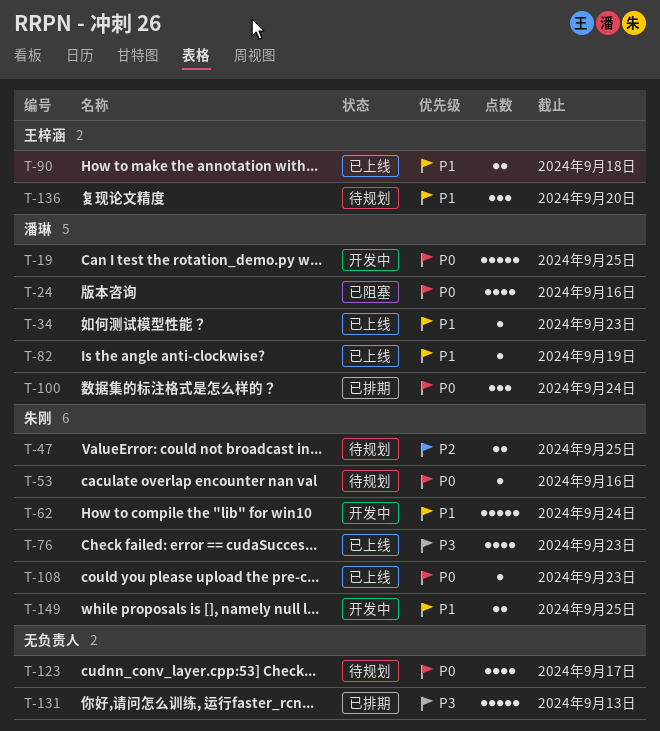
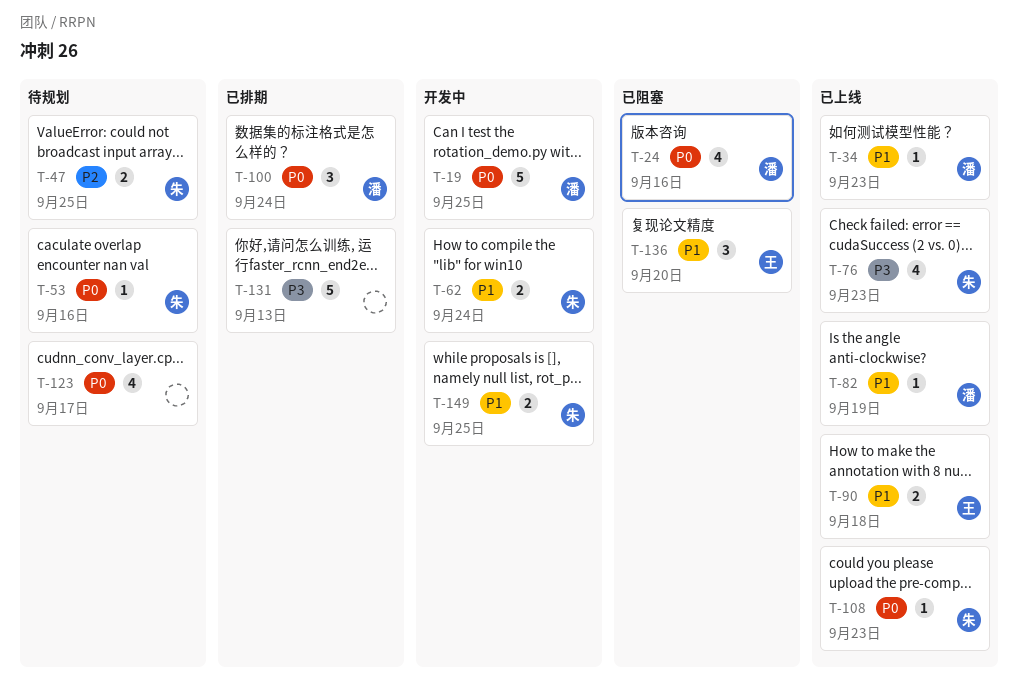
T-62, estimate: 5 -> 2
T-136, status: 待规划 -> 已阻塞

